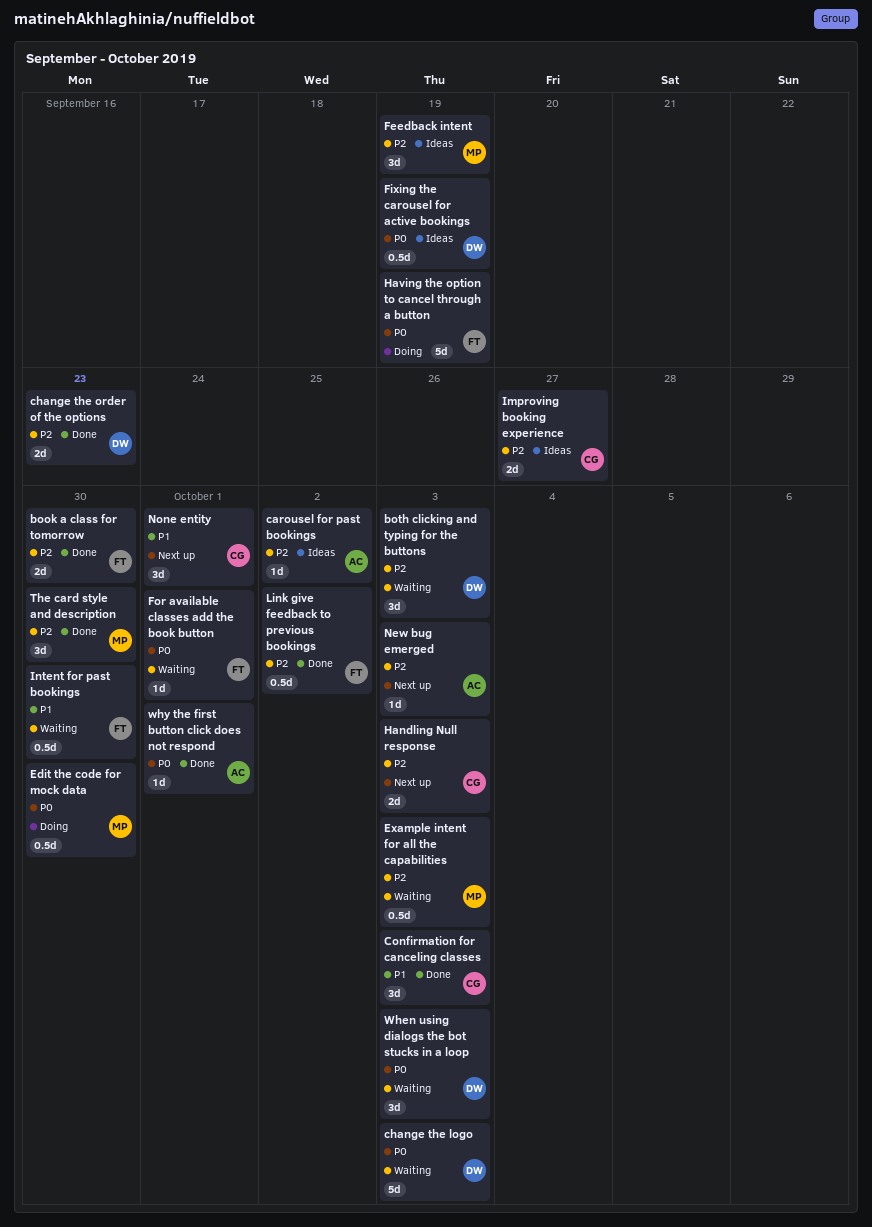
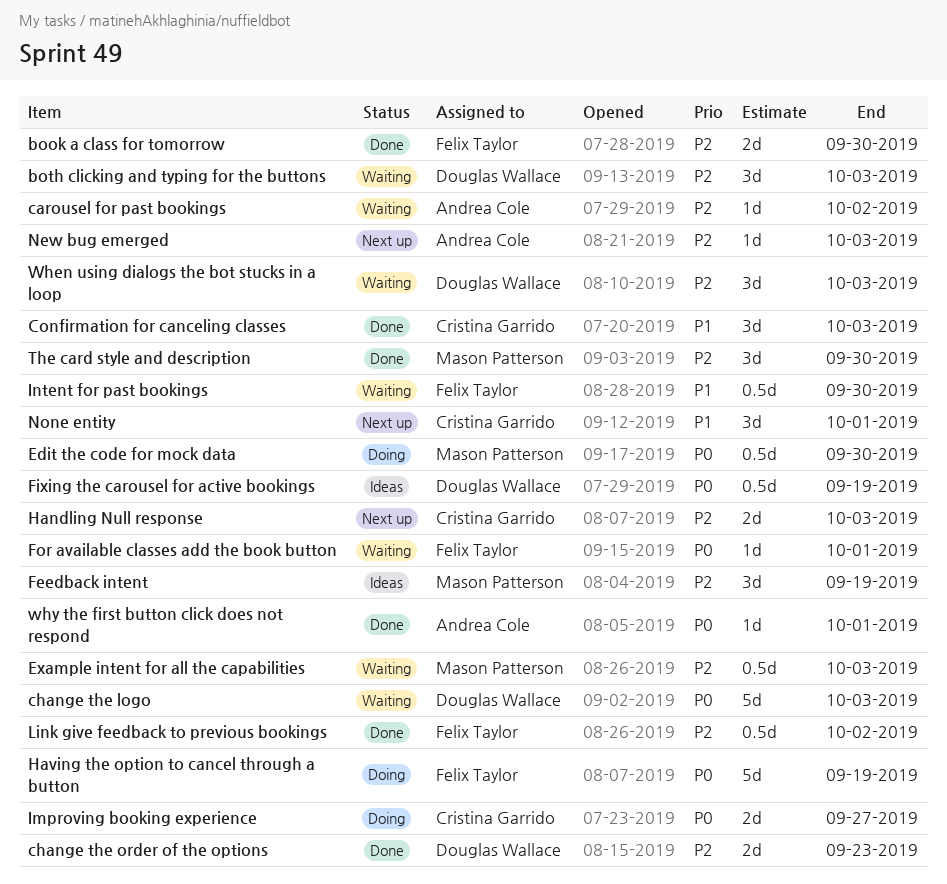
carousel for past bookings, status: Ideas -> Waiting
Improving booking experience, status: Ideas -> Doing
Improving booking experience, priority: P2 -> P0
When using dialogs the bot stucks in a loop, priority: P0 -> P2

